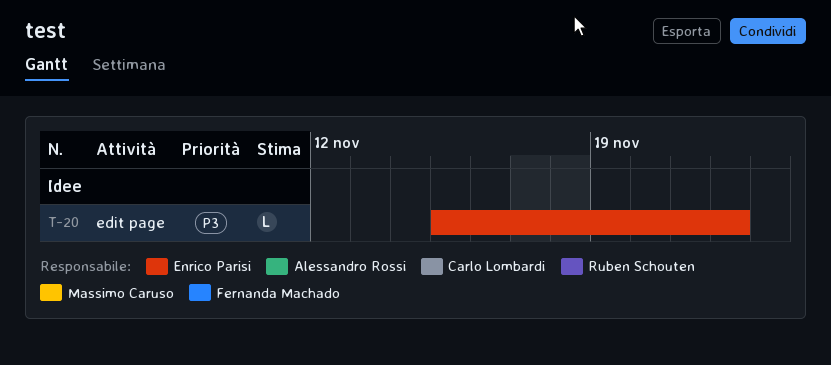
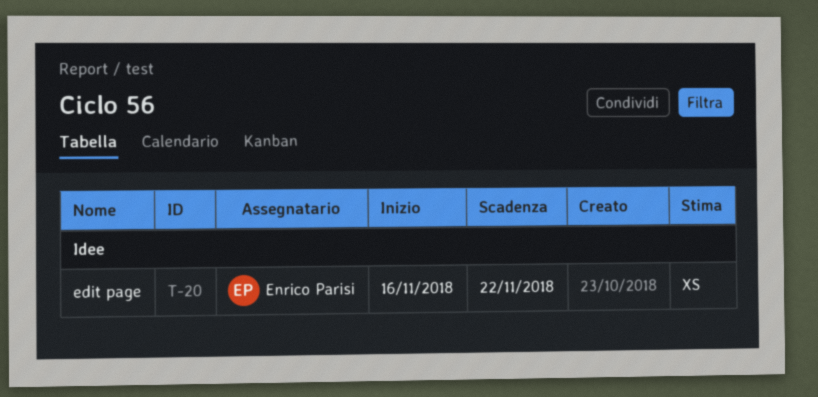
T-20, estimate: L -> XS
T-20, start: Nov 15 -> Nov 16

